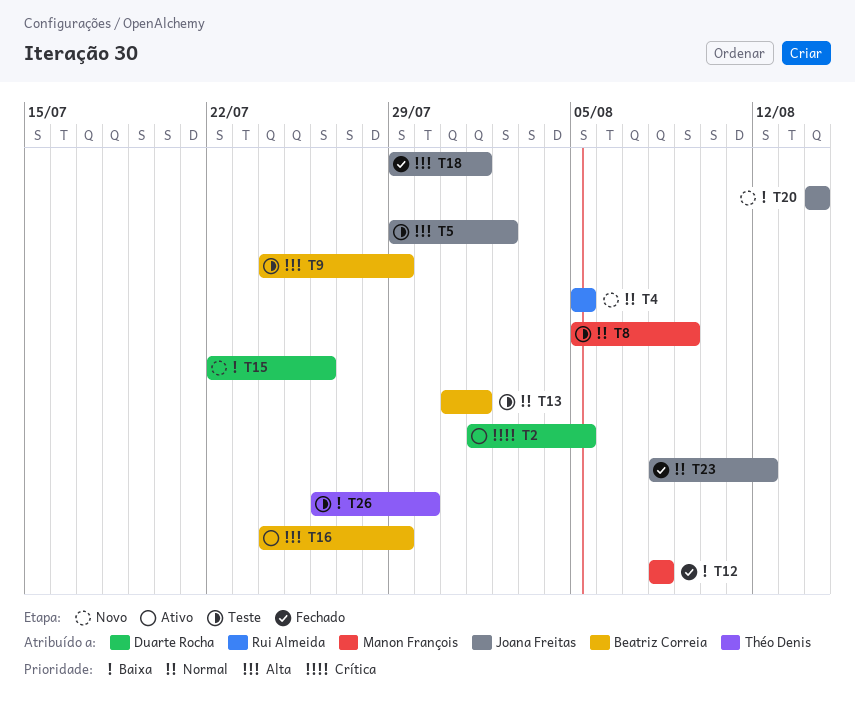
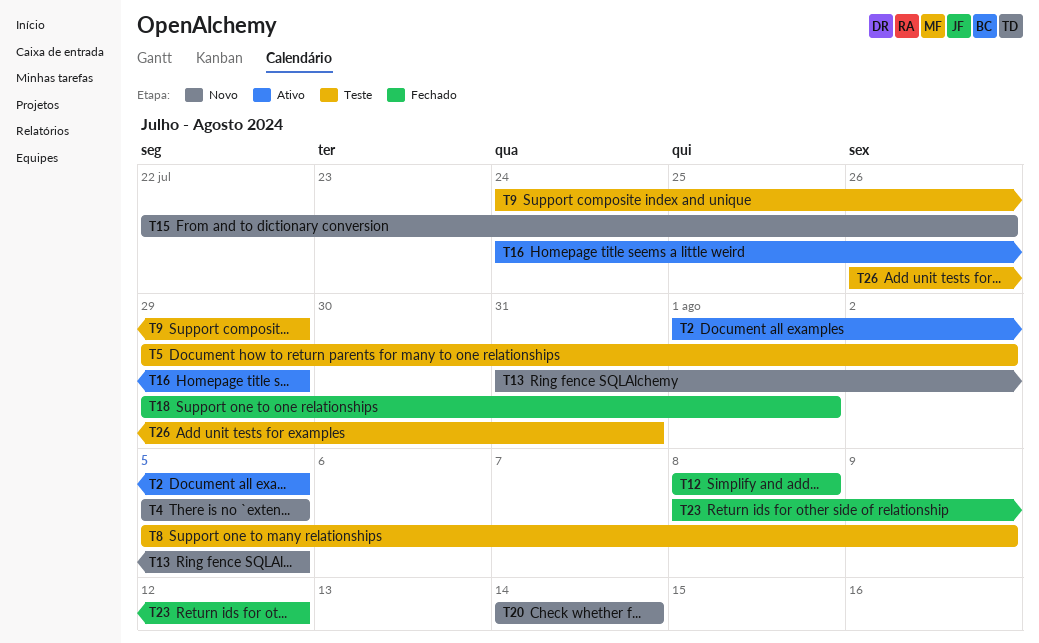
T13, status: Teste -> Novo
T13, due: Aug 1 -> Aug 5
T26, due: Jul 30 -> Jul 31

